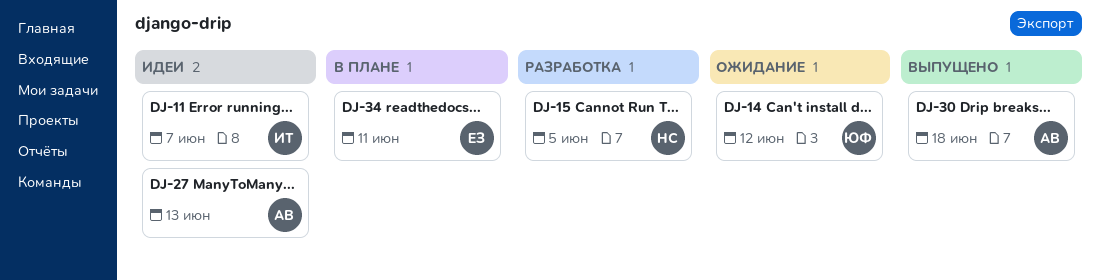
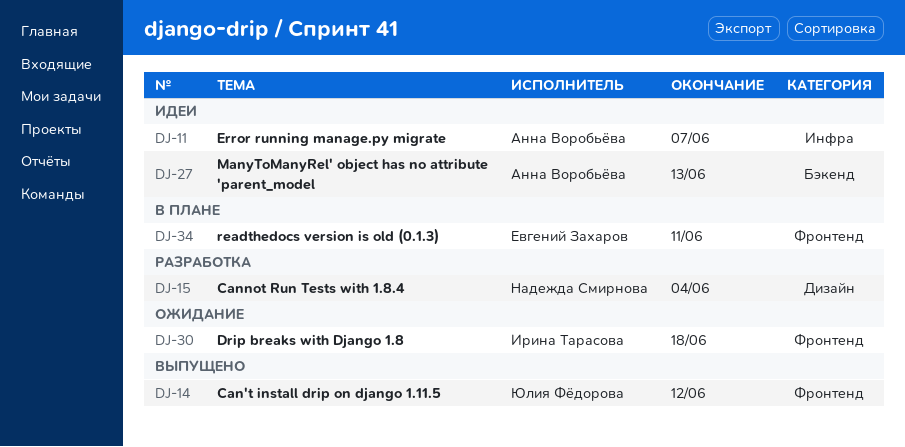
DJ-11, owner: Ирина Тарасова -> Анна Воробьёва
DJ-14, status: Ожидание -> Выпущено
DJ-15, due: Jun 5 -> Jun 4
DJ-30, status: Выпущено -> Ожидание
DJ-30, owner: Анна Воробьёва -> Ирина Тарасова

